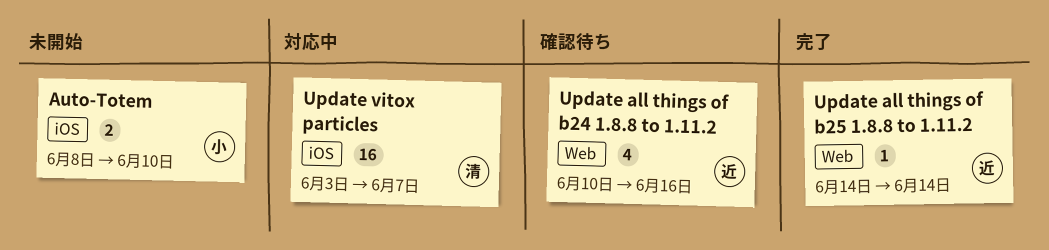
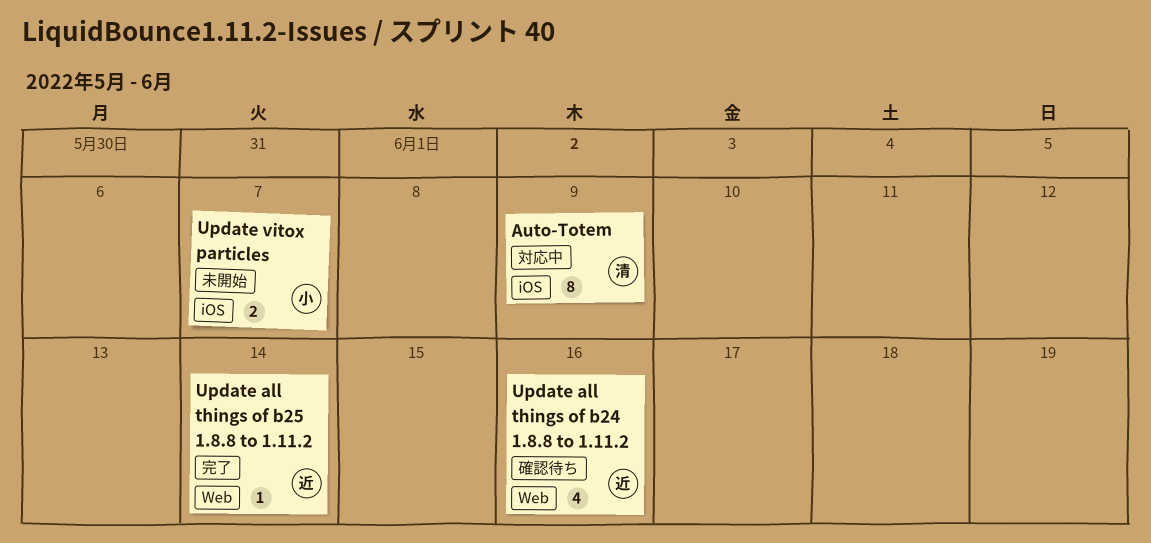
Auto-Totem, status: 未開始 -> 対応中
Auto-Totem, owner: 小 -> 清
Auto-Totem, estimate: 2 -> 8
Auto-Totem, due: Jun 10 -> Jun 9
Update vitox particles, status: 対応中 -> 未開始
Update vitox particles, owner: 清 -> 小
Update vitox particles, estimate: 16 -> 2

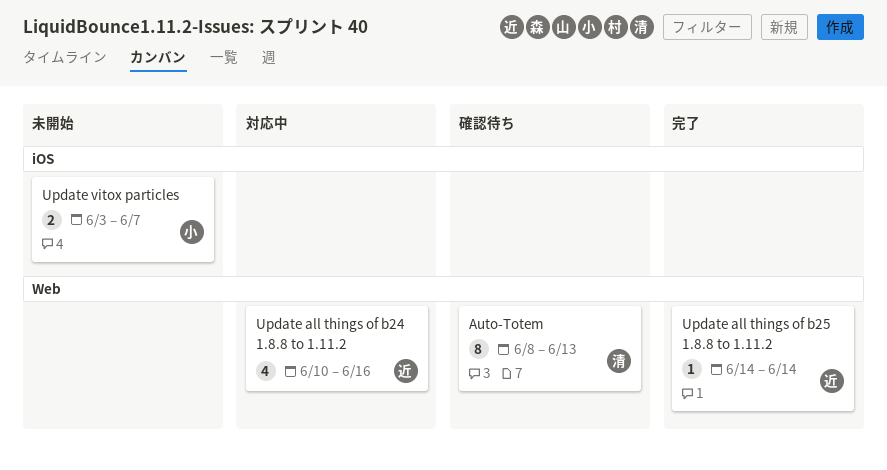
Auto-Totem, status: 対応中 -> 確認待ち
Auto-Totem, label: iOS -> Web
Auto-Totem, due: Jun 9 -> Jun 13
Update all things of b24 1.8.8 to 1.11.2, status: 確認待ち -> 対応中

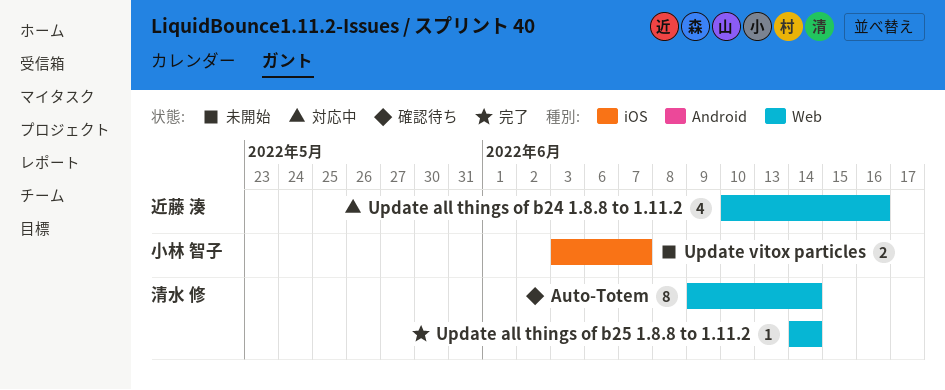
Auto-Totem, start: Jun 8 -> Jun 9
Auto-Totem, due: Jun 13 -> Jun 14
Update all things of b25 1.8.8 to 1.11.2, owner: 近藤 湊 -> 清水 修

